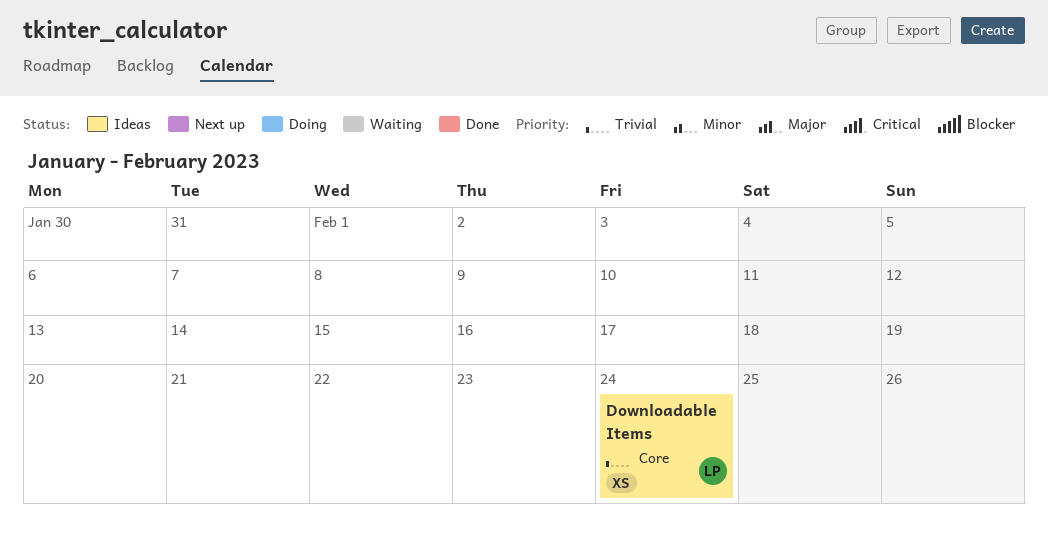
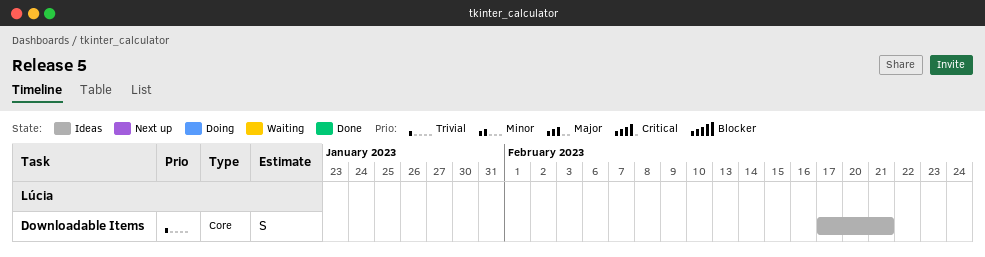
Downloadable Items, estimate: XS -> S
Downloadable Items, due: Feb 24 -> Feb 21

